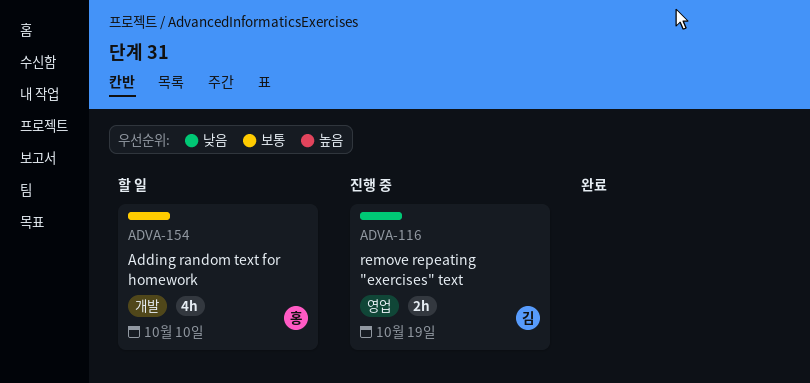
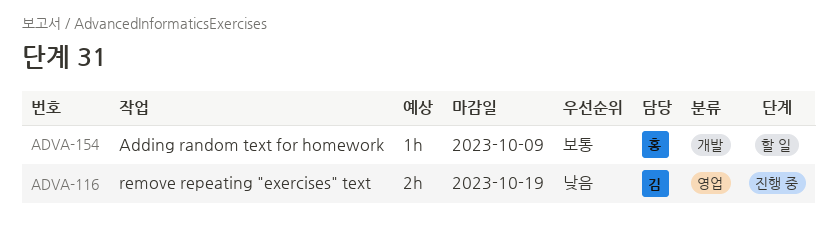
ADVA-154, estimate: 4h -> 1h
ADVA-154, due: Oct 10 -> Oct 9

